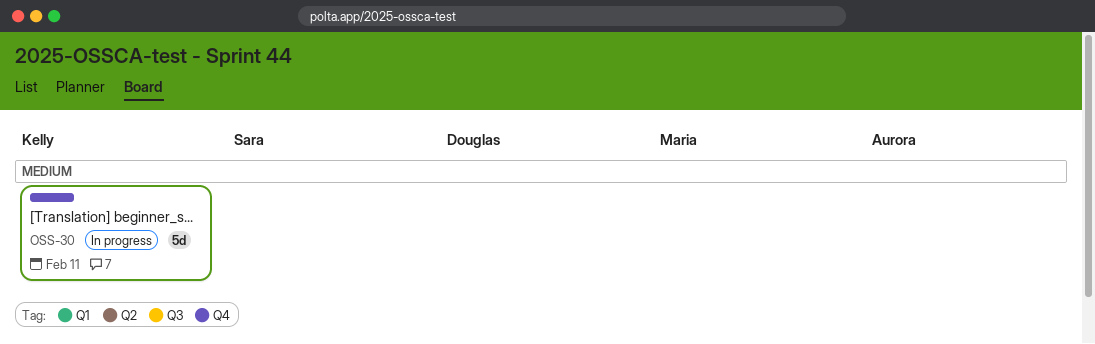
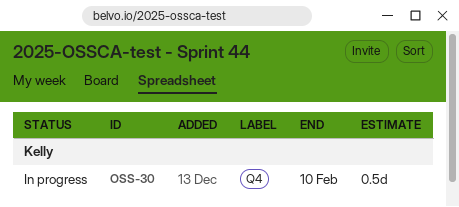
OSS-30, estimate: 5d -> 0.5d
OSS-30, due: Feb 11 -> Feb 10

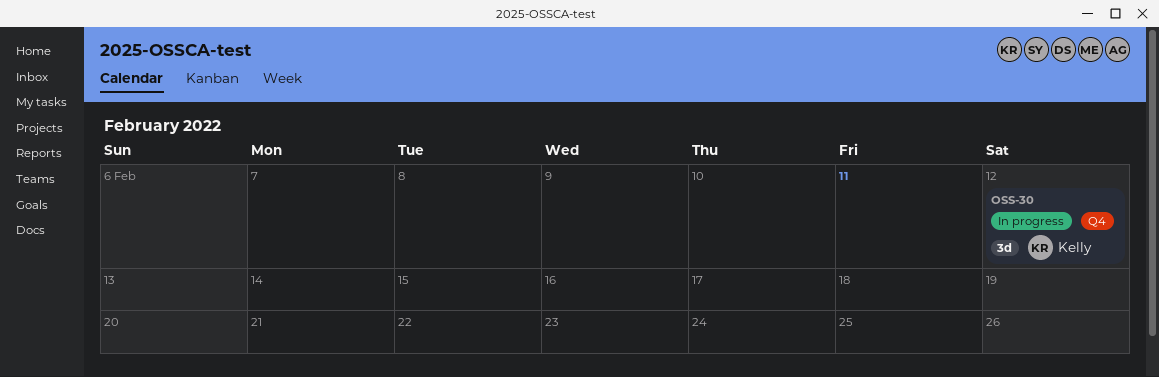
OSS-30, estimate: 0.5d -> 3d
OSS-30, due: Feb 10 -> Feb 12

